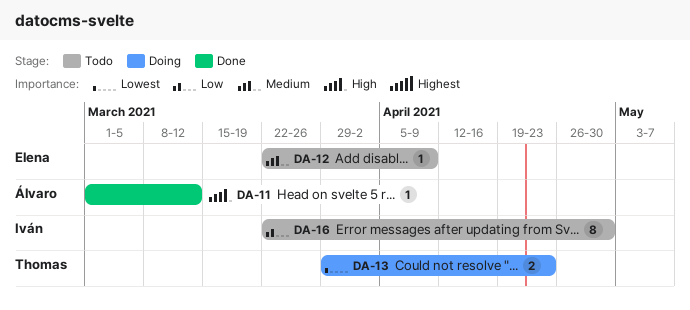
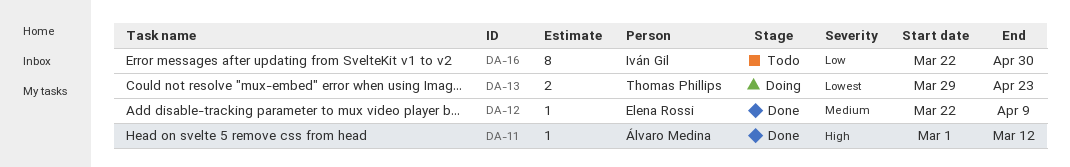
DA-12, status: Todo -> Done

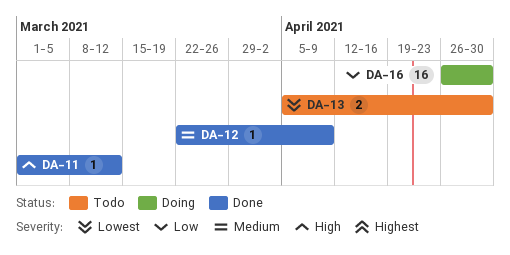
DA-13, status: Doing -> Todo
DA-13, start: Mar 29 -> Apr 5
DA-13, due: Apr 23 -> Apr 30
DA-16, status: Todo -> Doing
DA-16, estimate: 8 -> 16
DA-16, start: Mar 22 -> Apr 26

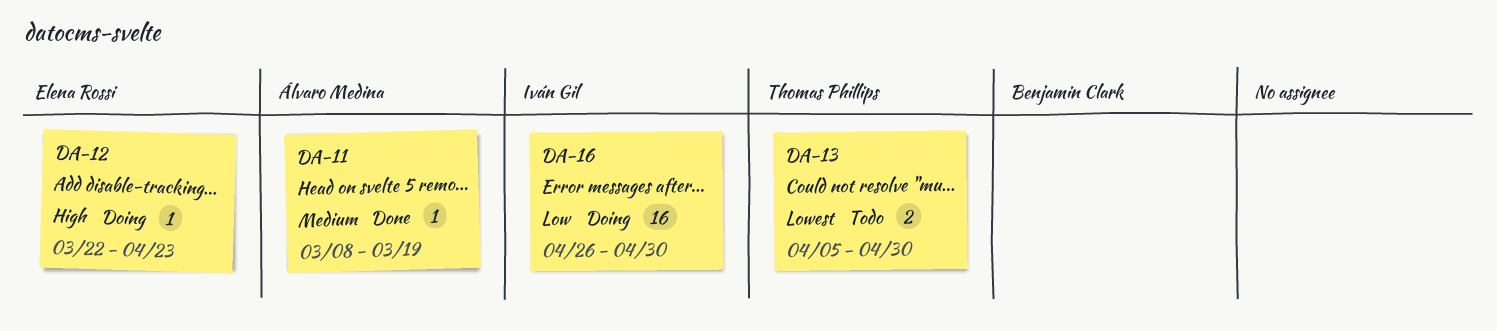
DA-11, priority: High -> Medium
DA-11, start: Mar 1 -> Mar 8
DA-11, due: Mar 12 -> Mar 19
DA-12, status: Done -> Doing
DA-12, priority: Medium -> High
DA-12, due: Apr 9 -> Apr 23

